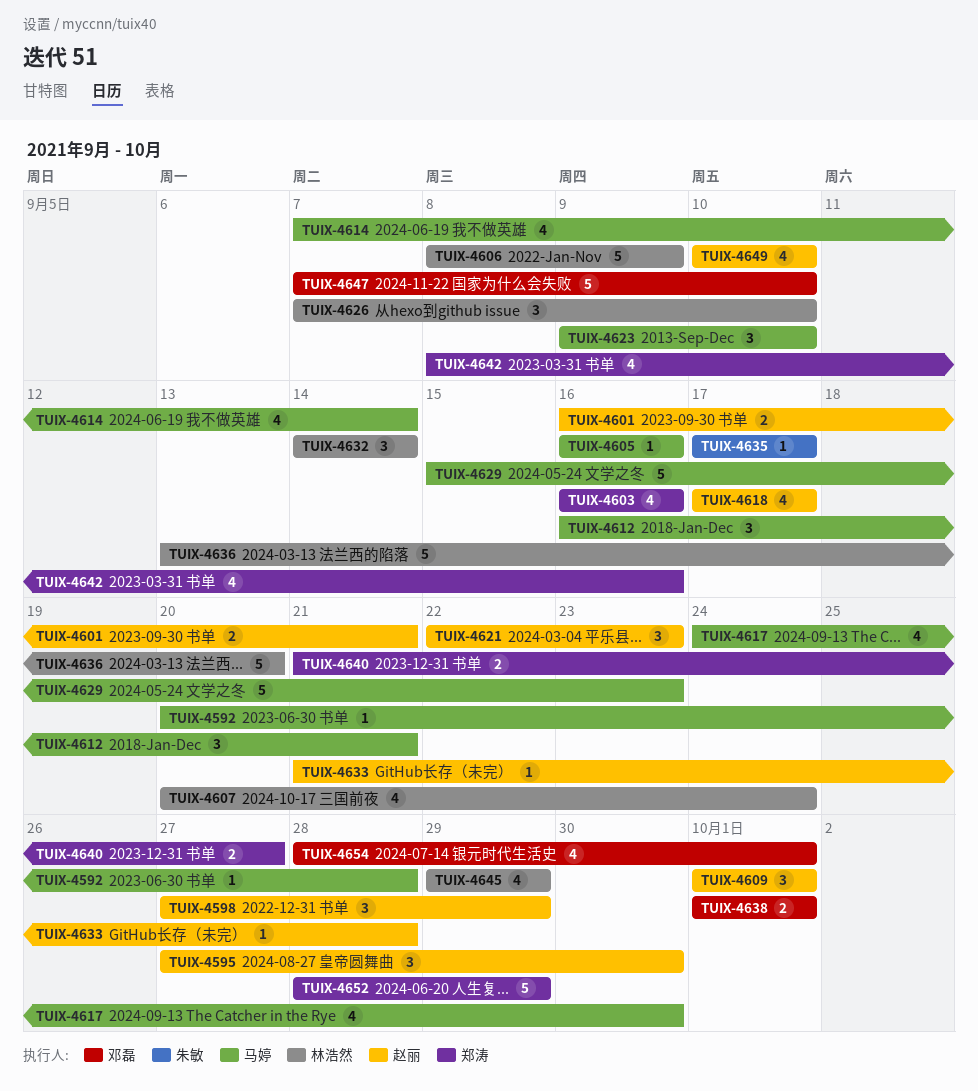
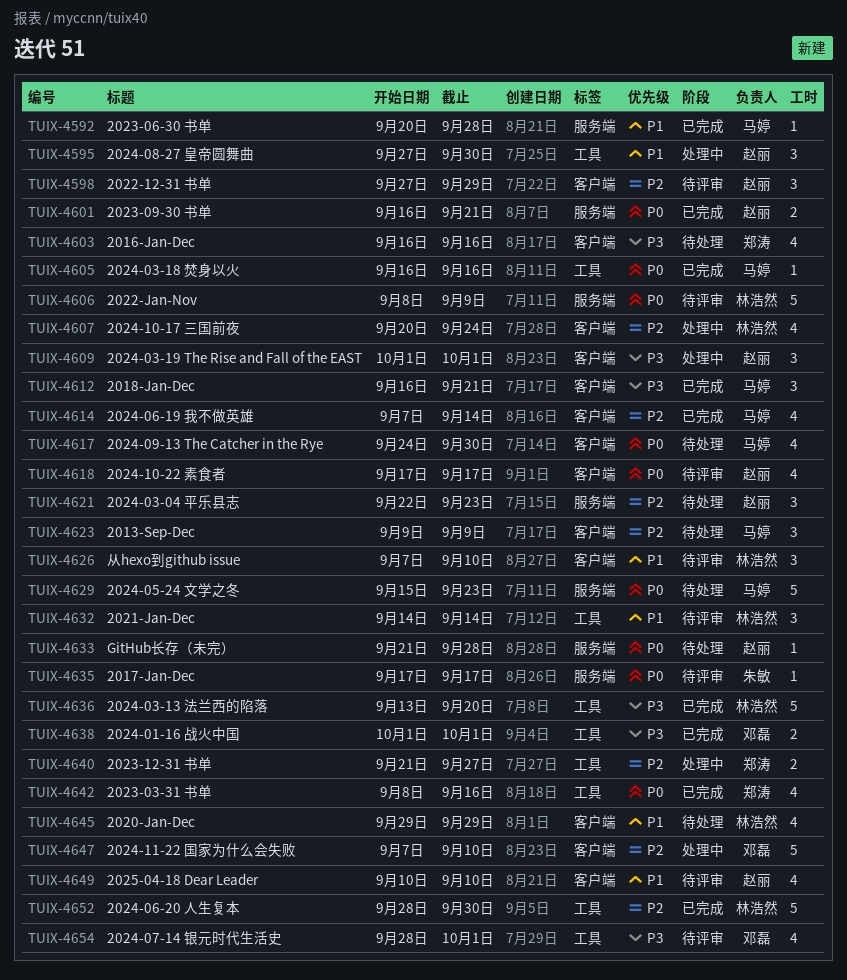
TUIX-4623, due: Sep 10 -> Sep 9
TUIX-4652, owner: 郑涛 -> 林浩然
TUIX-4652, due: Sep 29 -> Sep 30

